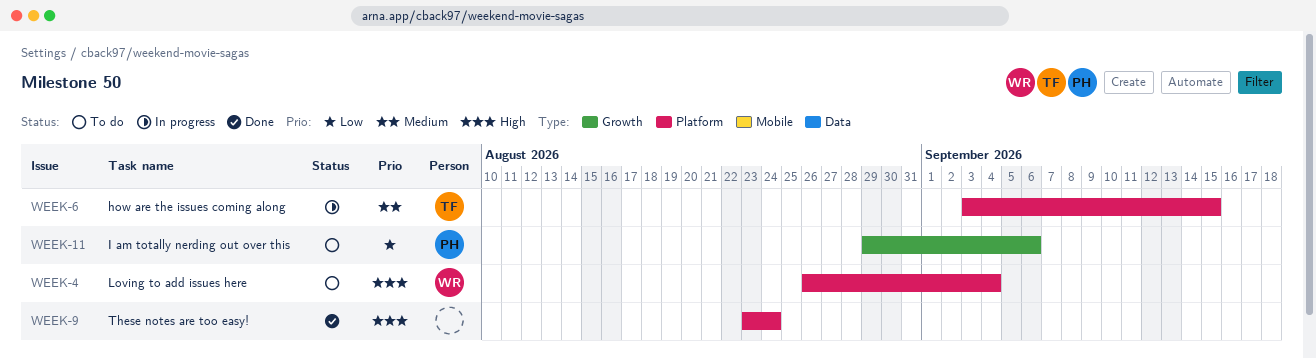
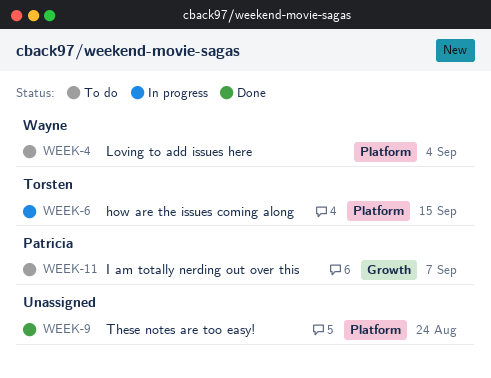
WEEK-11, due: Sep 6 -> Sep 7

